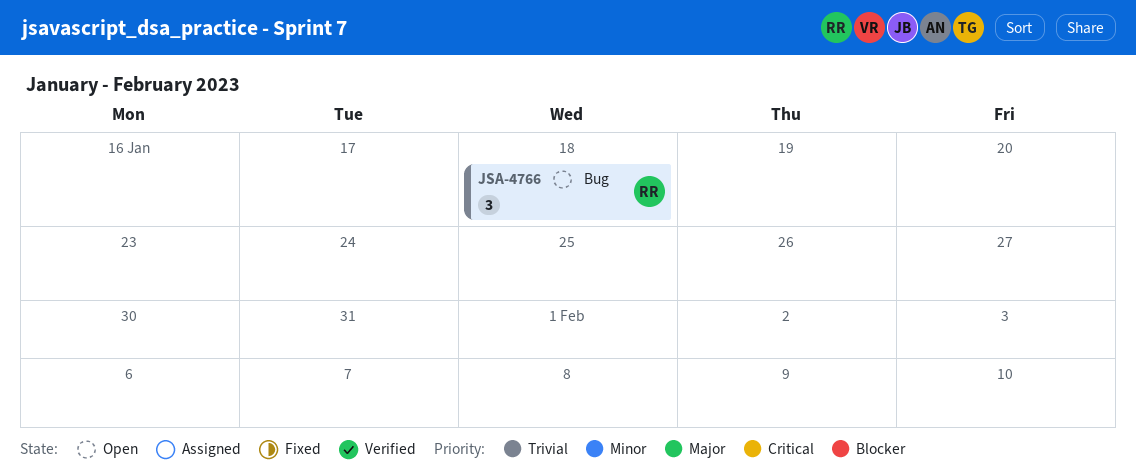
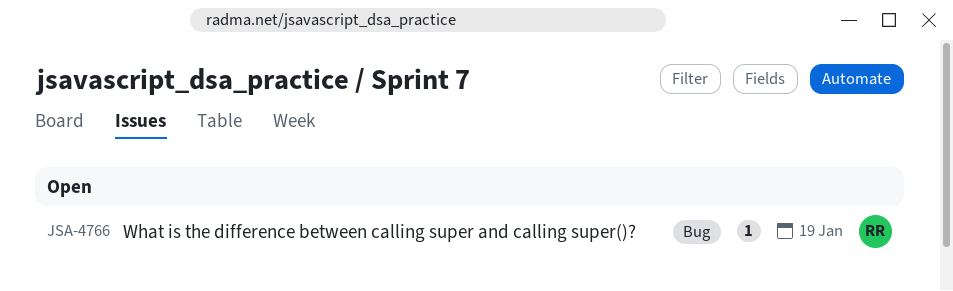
JSA-4766, estimate: 3 -> 1
JSA-4766, due: Jan 18 -> Jan 19

